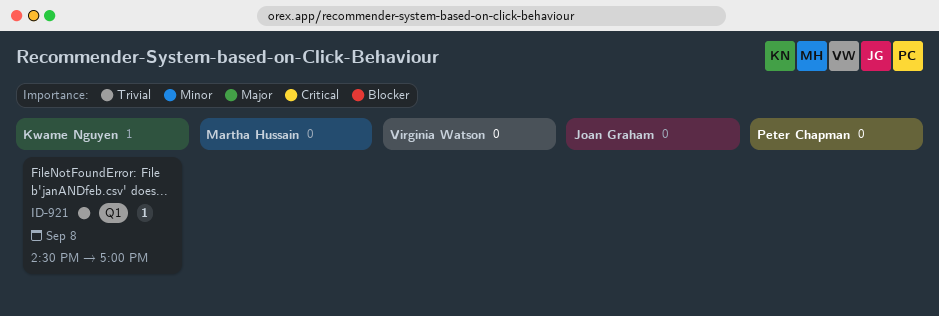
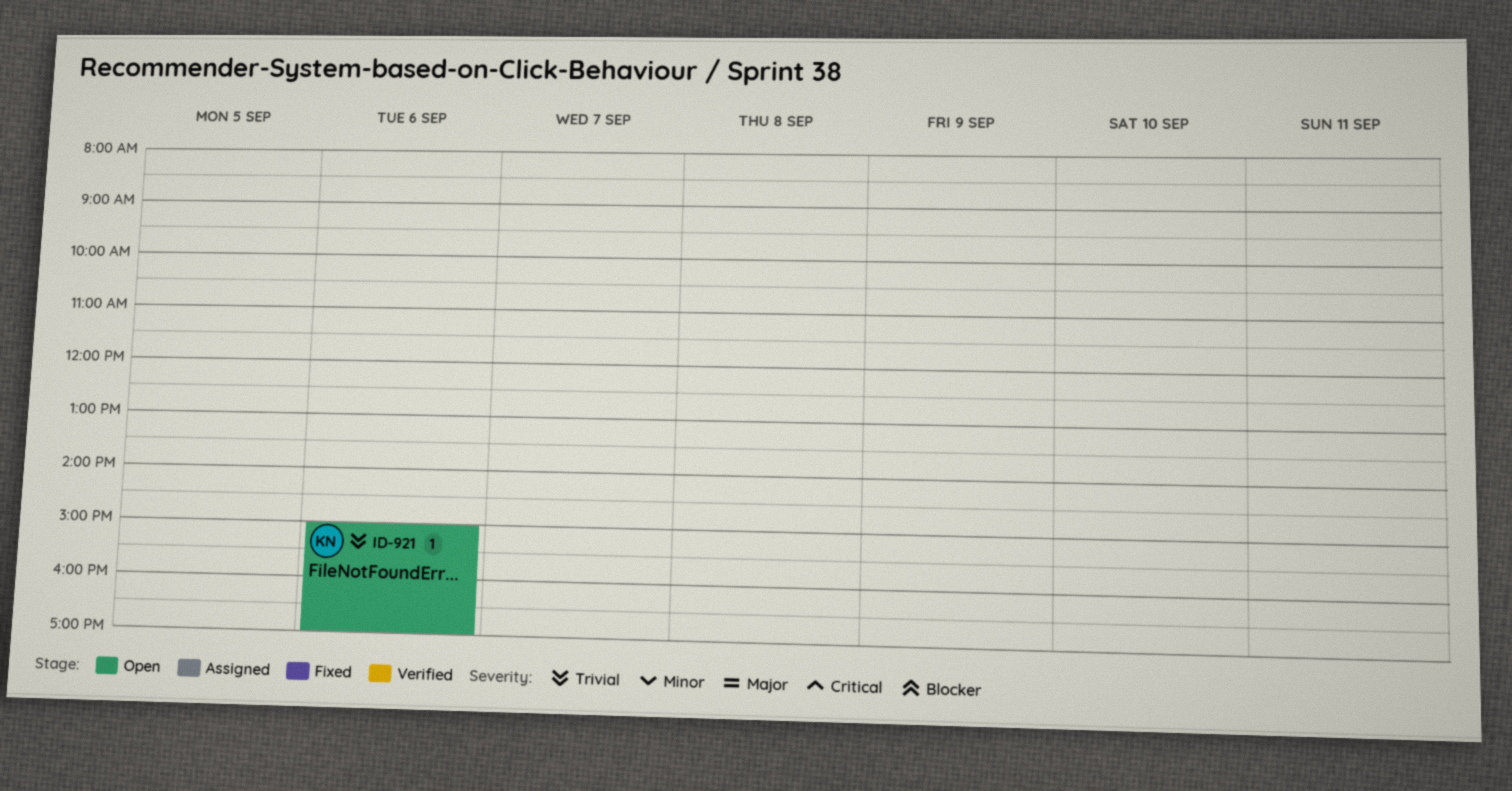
ID-921, day: Sep 8 -> Sep 6
ID-921, begins: 14:30 -> 15:00

